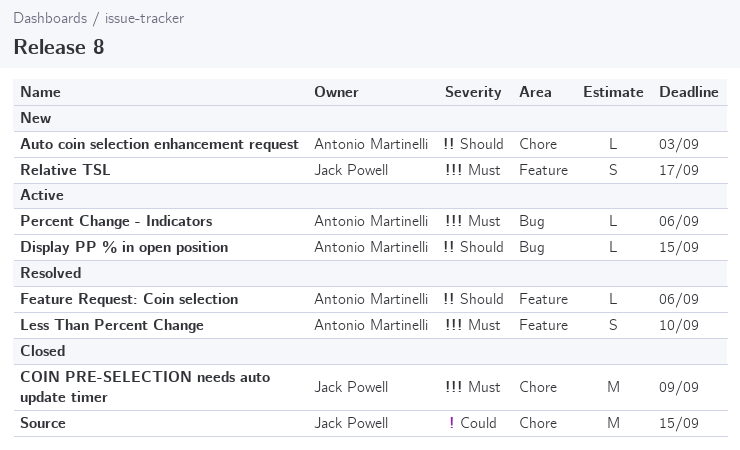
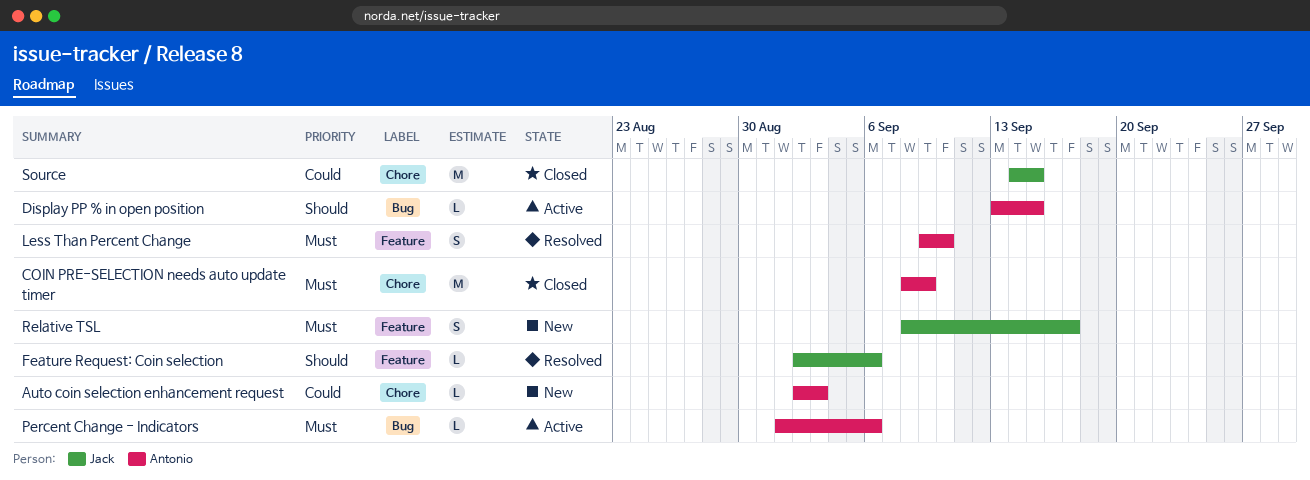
Auto coin selection enhancement request, priority: Should -> Could
COIN PRE-SELECTION needs auto update timer, owner: Jack Powell -> Antonio Martinelli
Feature Request: Coin selection, owner: Antonio Martinelli -> Jack Powell

